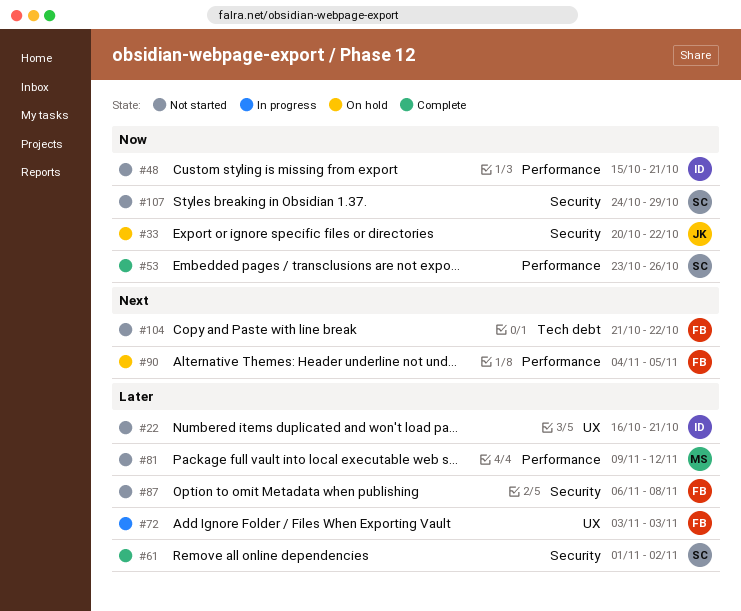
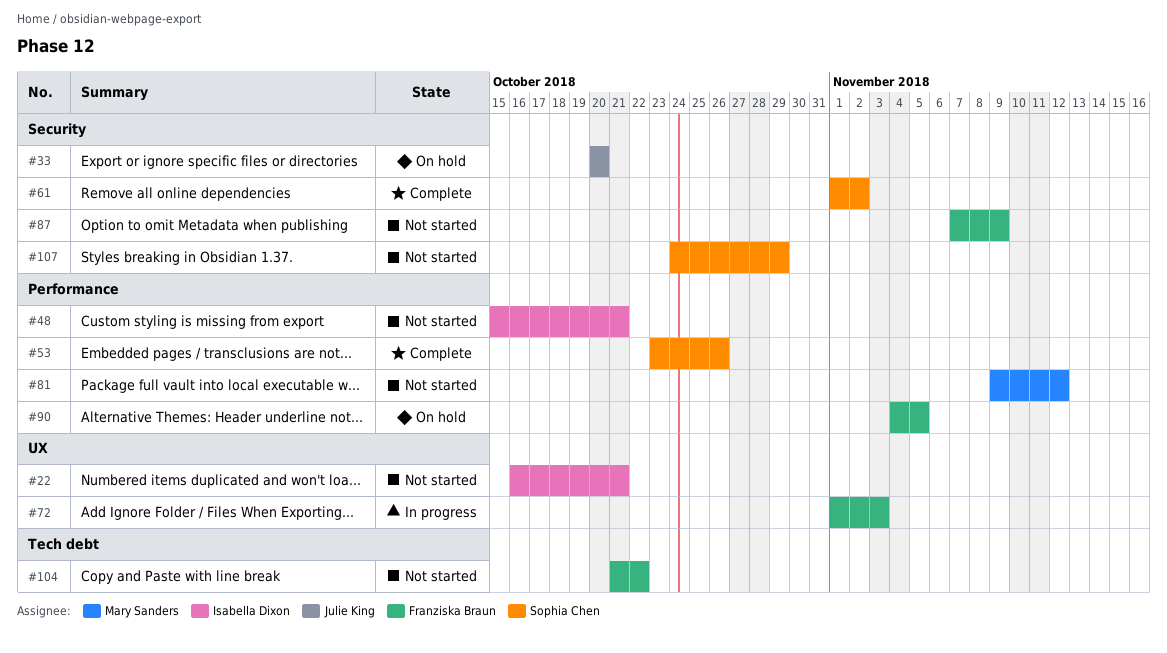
#33, due: Oct 22 -> Oct 20
#72, start: Nov 3 -> Nov 1
#87, start: Nov 6 -> Nov 7
#87, due: Nov 8 -> Nov 9

